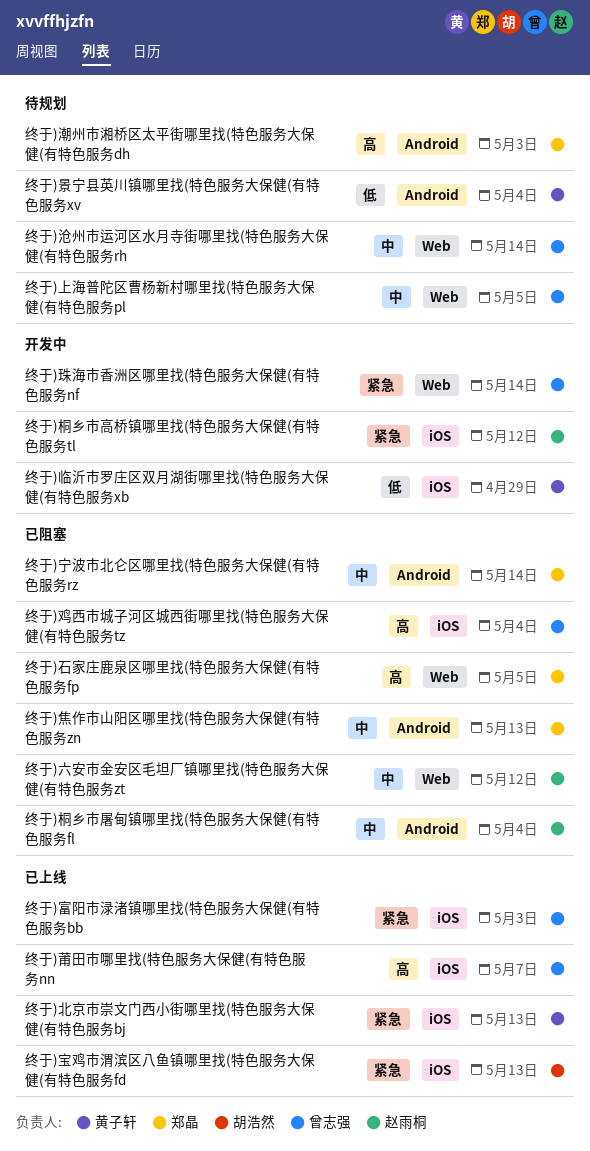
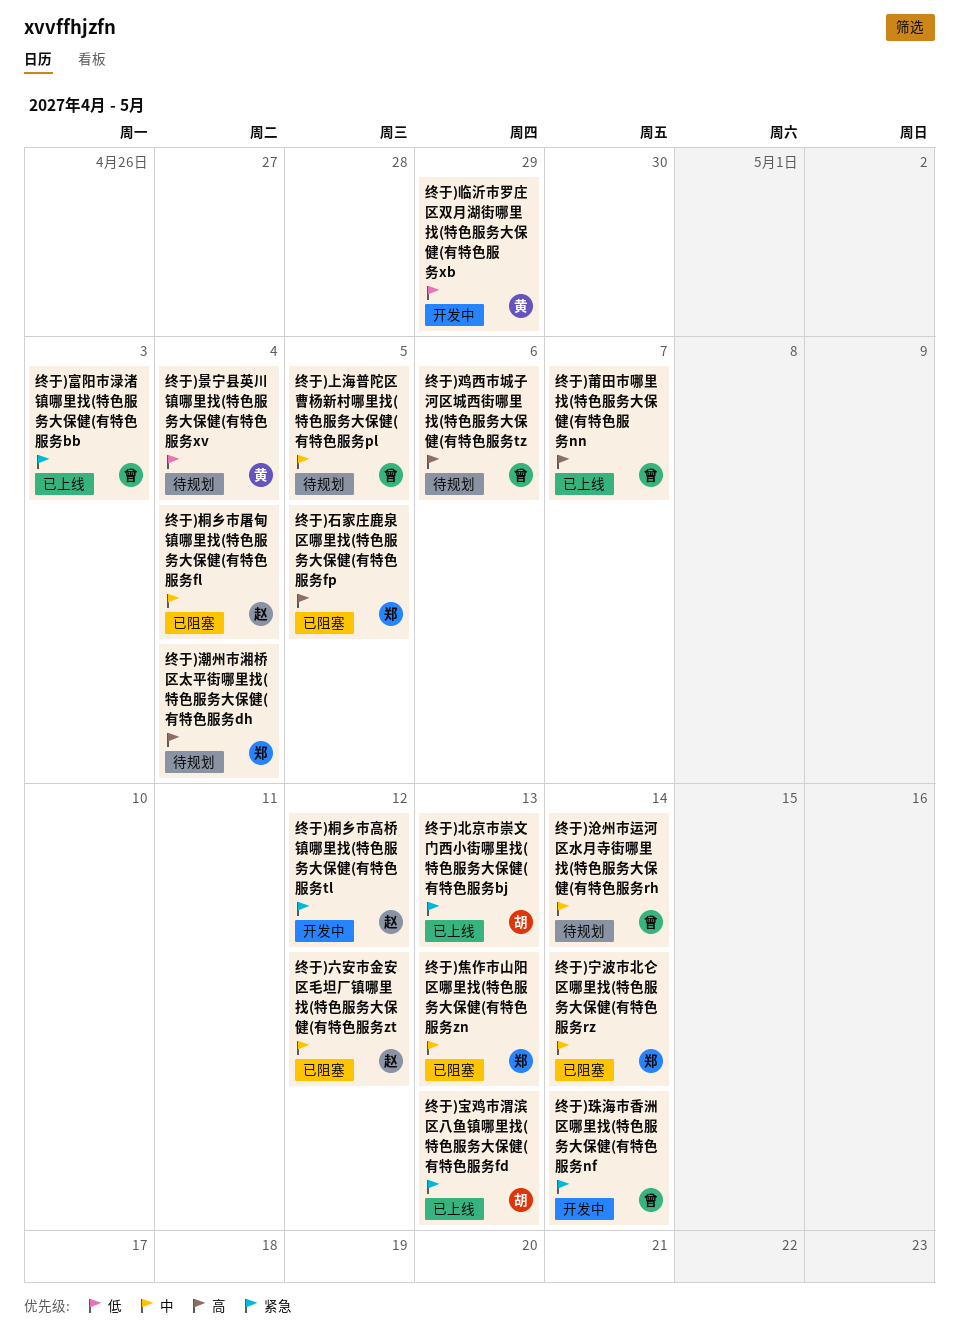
终于)北京市崇文门西小街哪里找(特色服务大保健(有特色服务bj, owner: 黄子轩 -> 胡浩然
终于)潮州市湘桥区太平街哪里找(特色服务大保健(有特色服务dh, due: May 3 -> May 4
终于)鸡西市城子河区城西街哪里找(特色服务大保健(有特色服务tz, status: 已阻塞 -> 待规划
终于)鸡西市城子河区城西街哪里找(特色服务大保健(有特色服务tz, due: May 4 -> May 6

